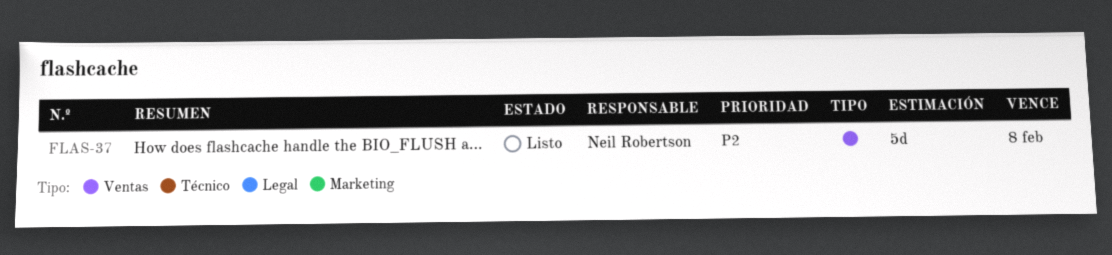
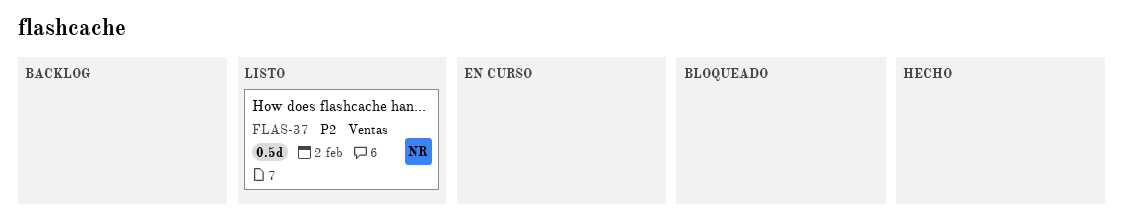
FLAS-37, estimate: 5d -> 0.5d
FLAS-37, due: Feb 8 -> Feb 2

